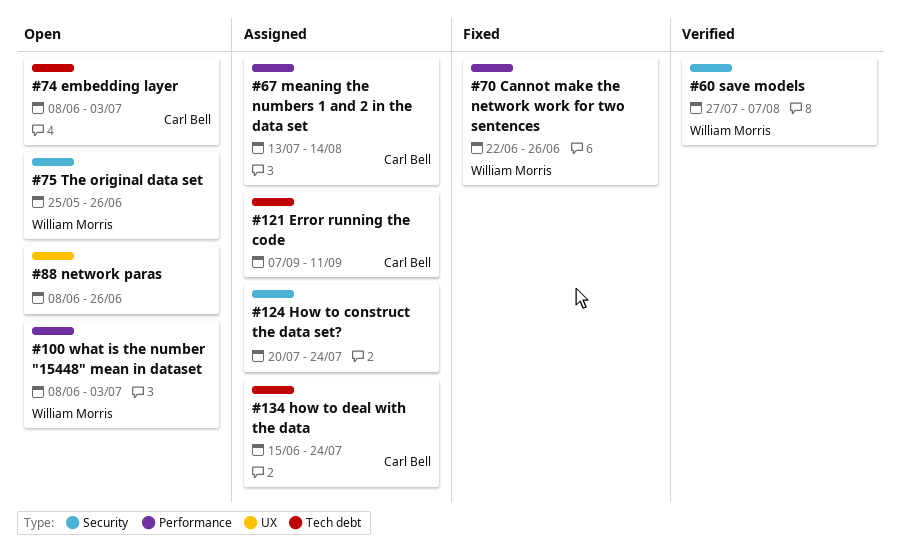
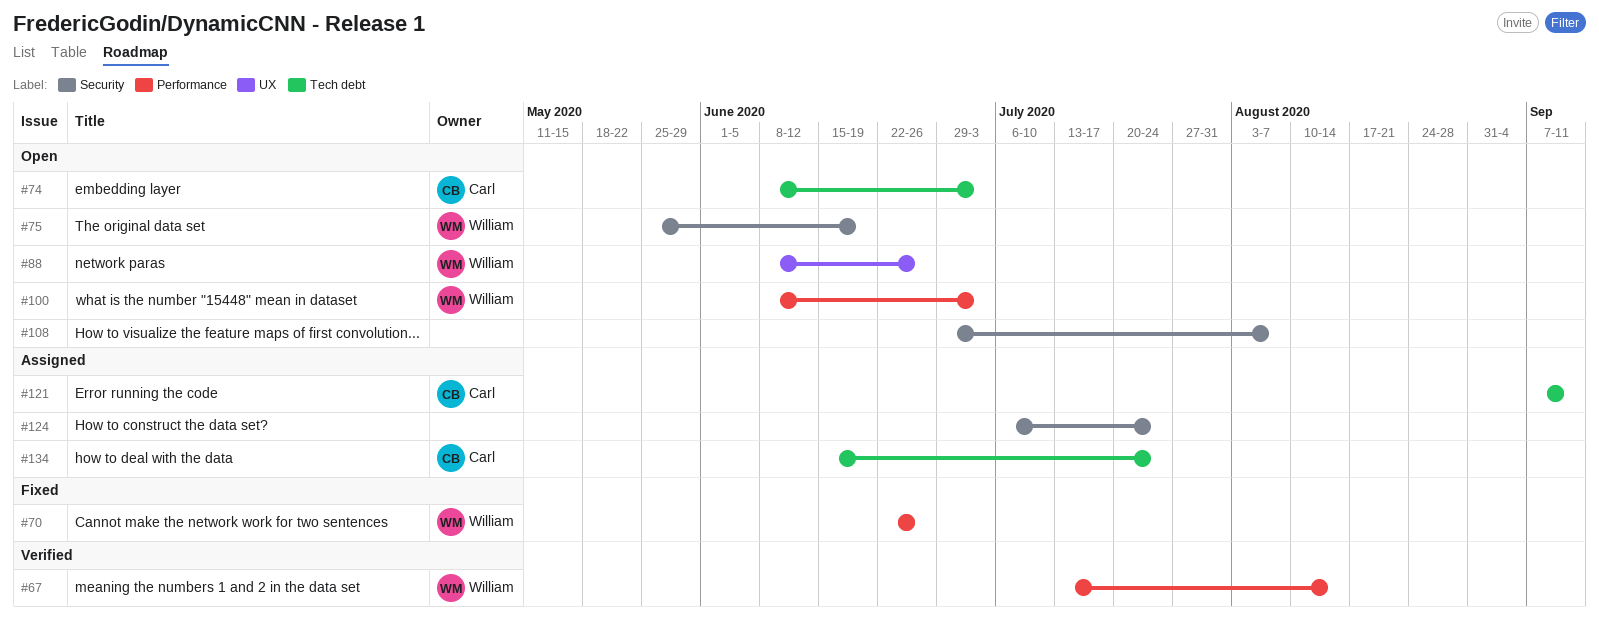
#60: present -> none
#67, status: Assigned -> Verified
#67, owner: Carl Bell -> William Morris
#75, due: Jun 26 -> Jun 19
#88, owner: none -> William Morris
#108: none -> present
#124, start: Jul 20 -> Jul 6

